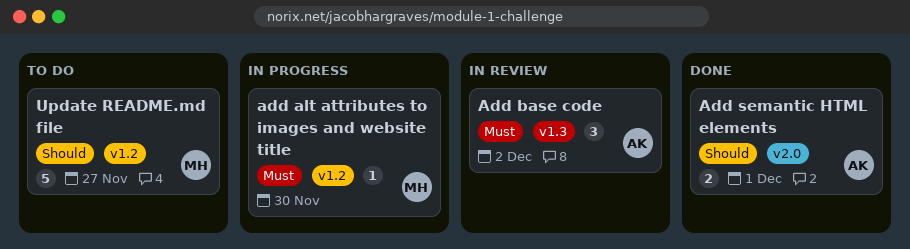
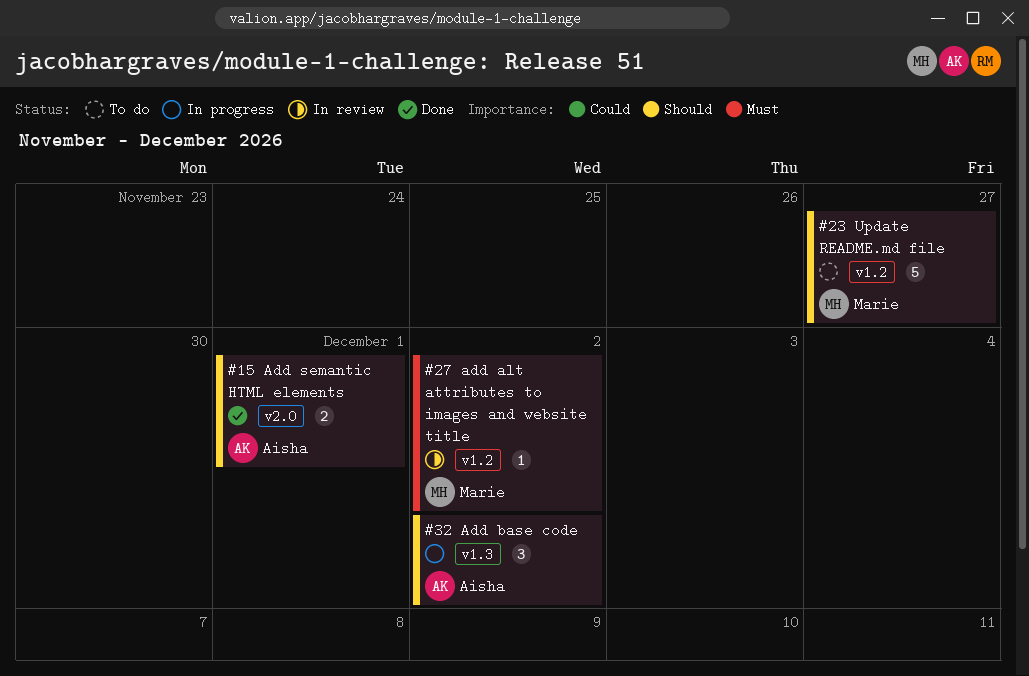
add alt attributes to images and website title, status: In progress -> In review
add alt attributes to images and website title, due: Nov 30 -> Dec 2
Add base code, status: In review -> In progress
Add base code, priority: Must -> Should

